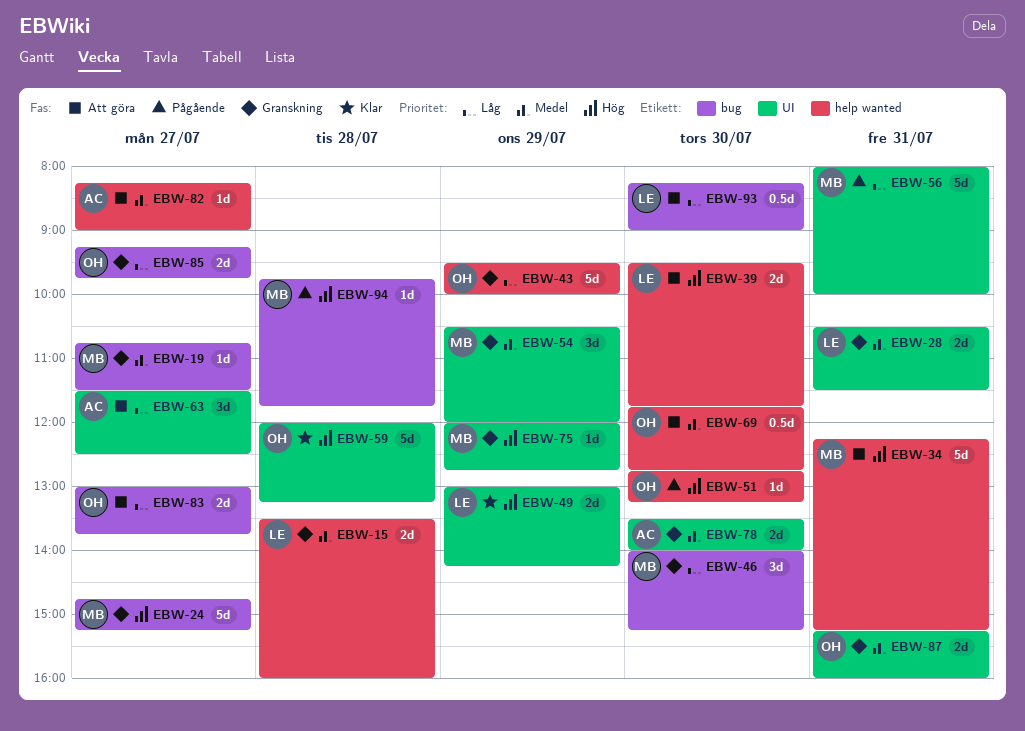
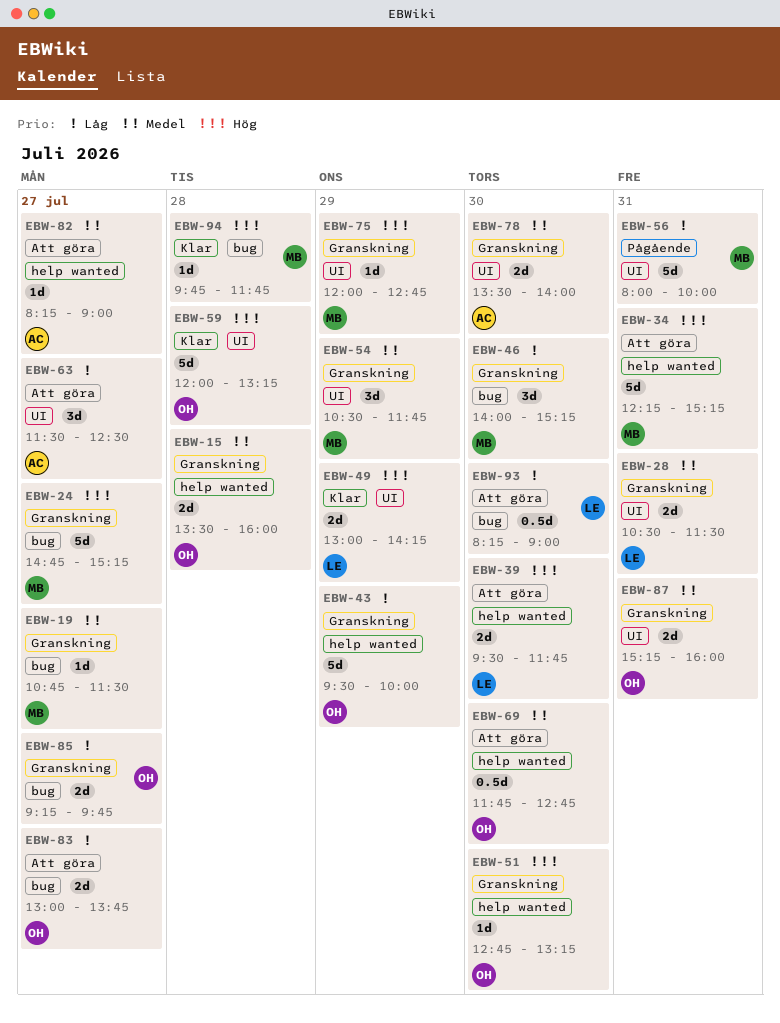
EBW-15, owner: LE -> OH
EBW-51, status: Pågående -> Granskning
EBW-54, ends: 12:00 -> 11:45
EBW-94, status: Pågående -> Klar

